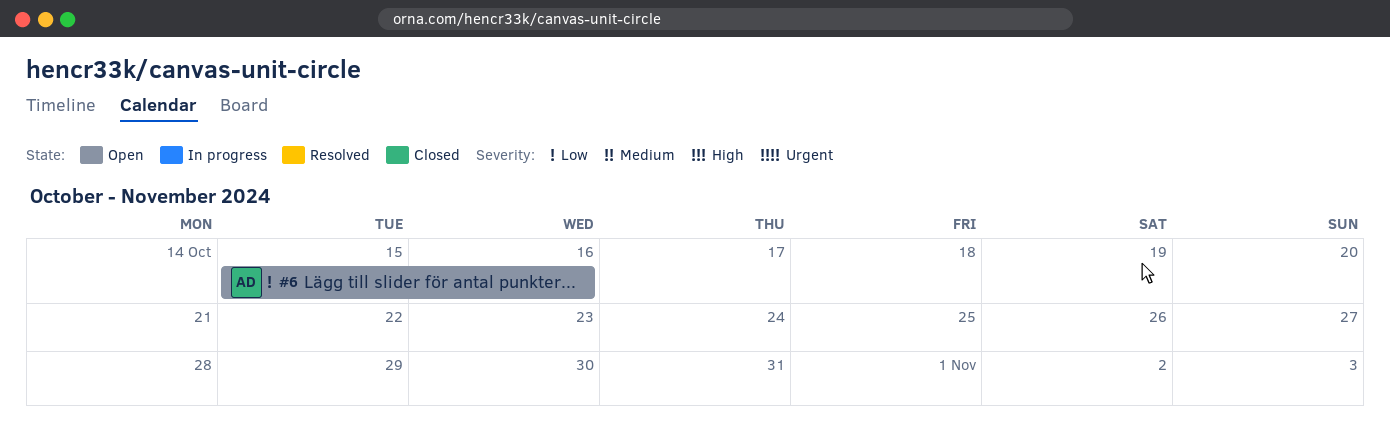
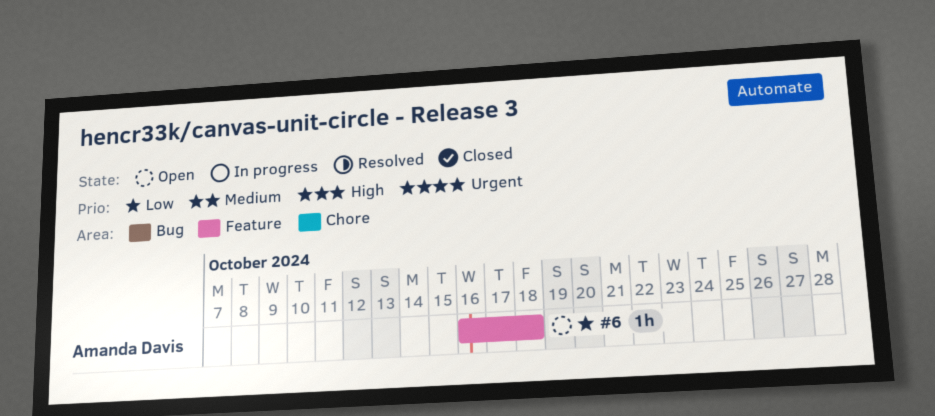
#6, start: Oct 15 -> Oct 16
#6, due: Oct 16 -> Oct 18

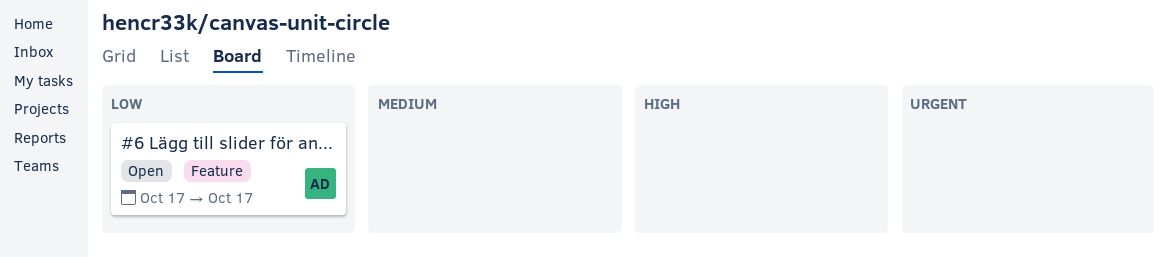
#6, start: Oct 16 -> Oct 17
#6, due: Oct 18 -> Oct 17

